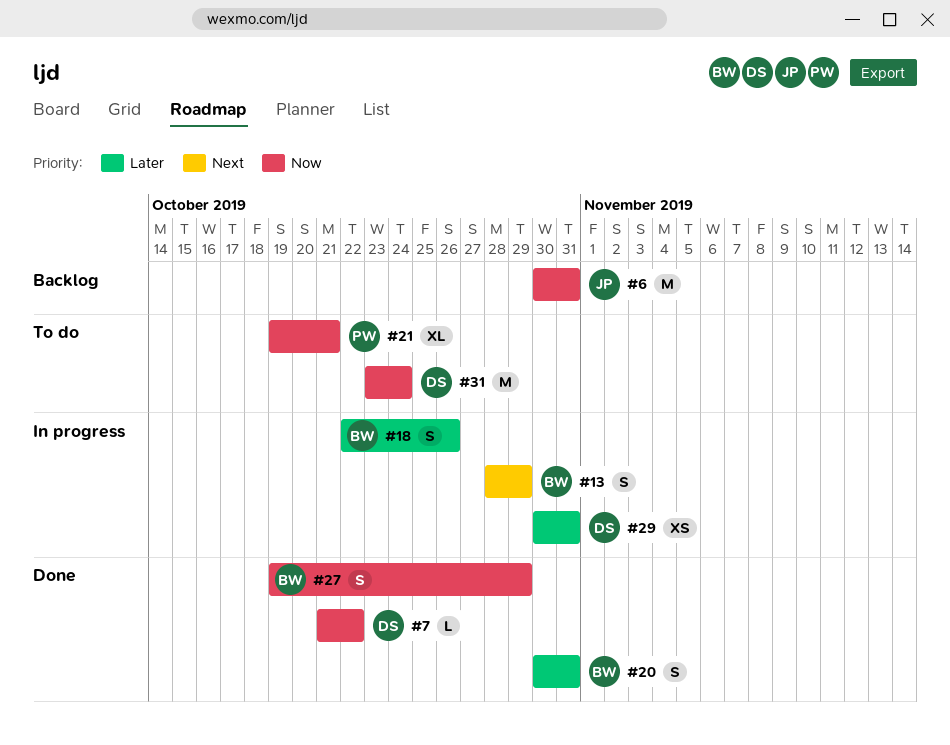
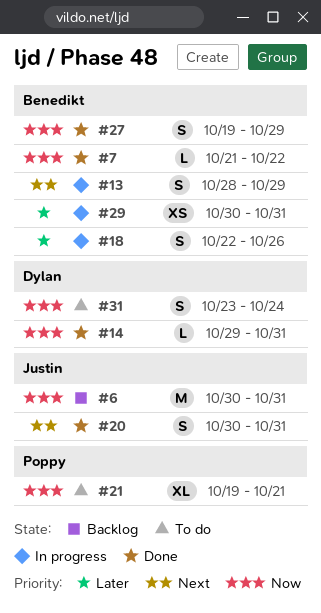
#7, owner: Dylan -> Benedikt
#14: none -> present
#20, owner: Benedikt -> Justin
#20, priority: Later -> Next
#29, owner: Dylan -> Benedikt
#31, estimate: M -> S

